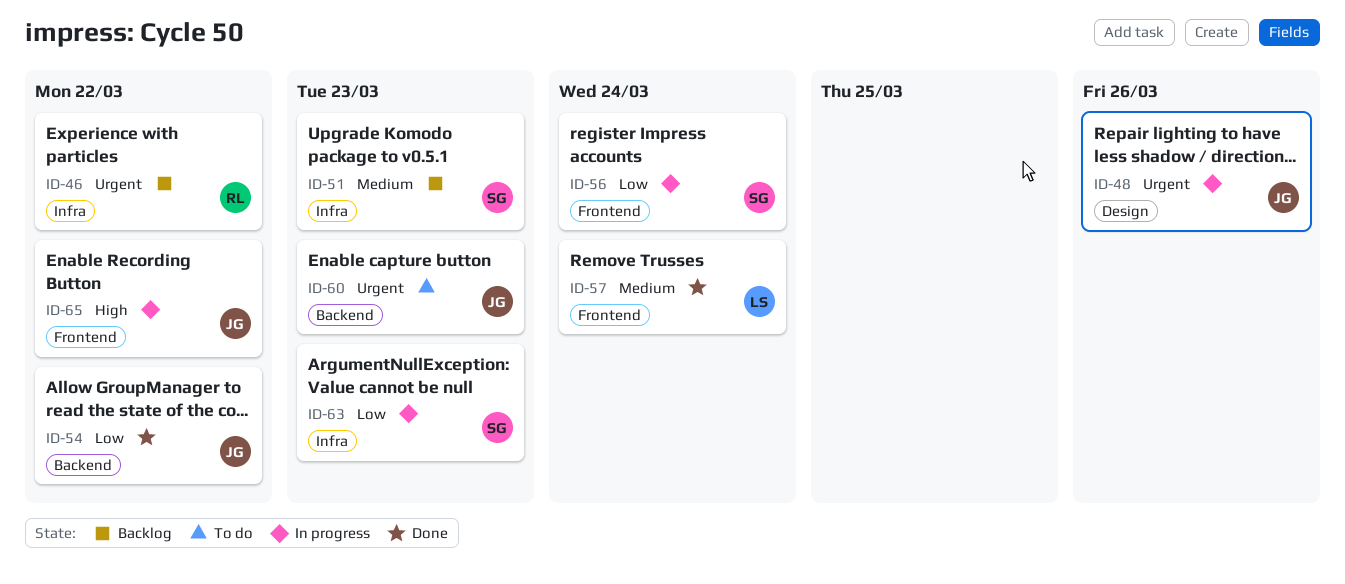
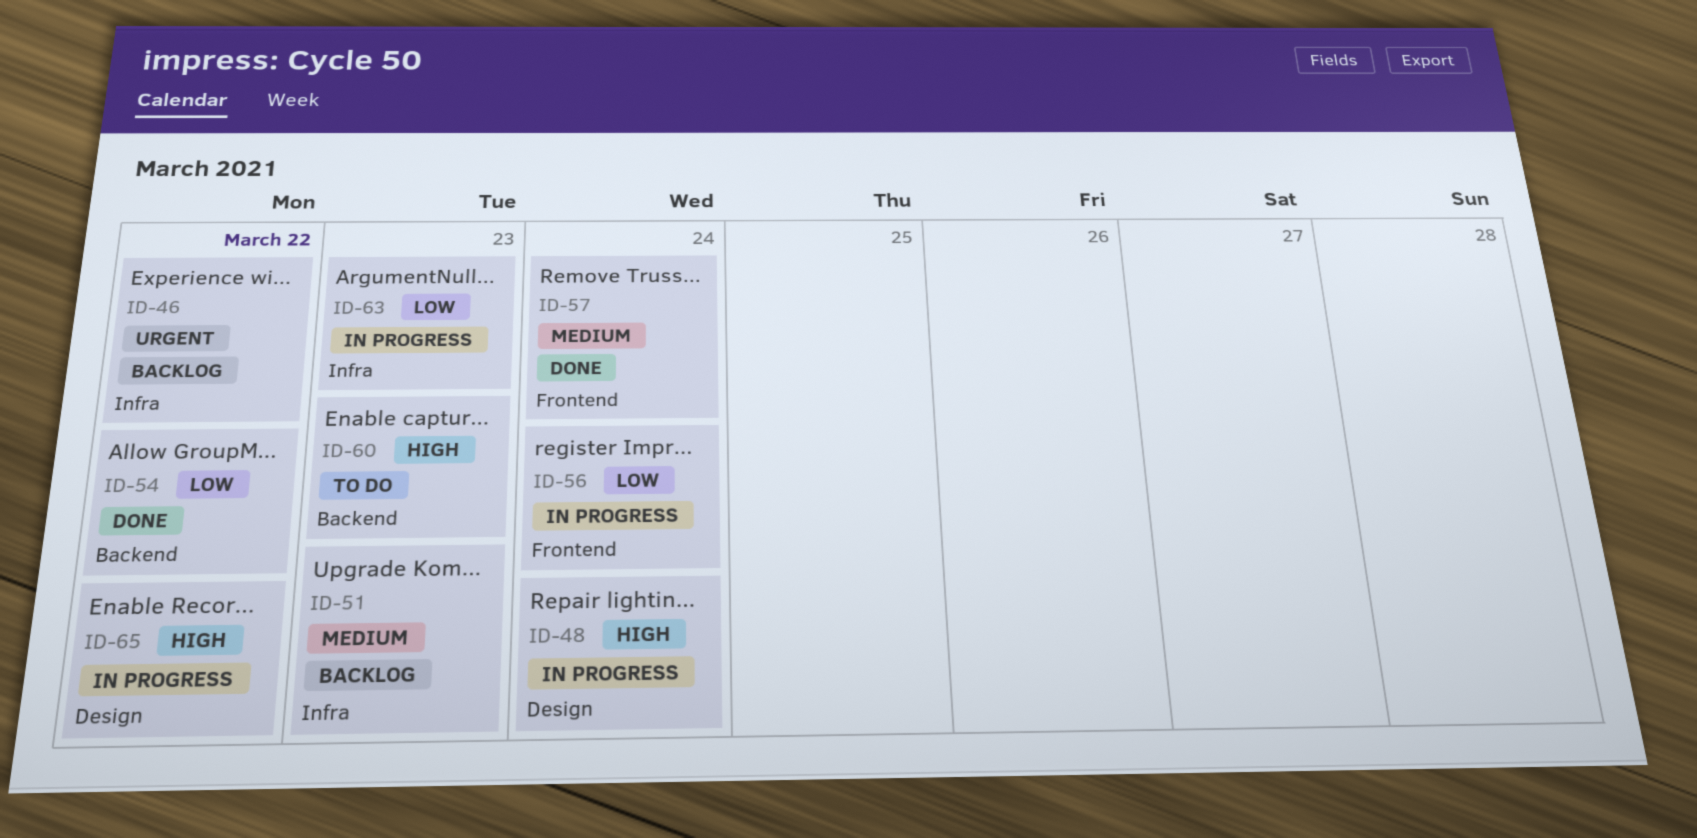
ID-48, priority: Urgent -> High
ID-48, due: Mar 26 -> Mar 24
ID-60, priority: Urgent -> High
ID-65, label: Frontend -> Design

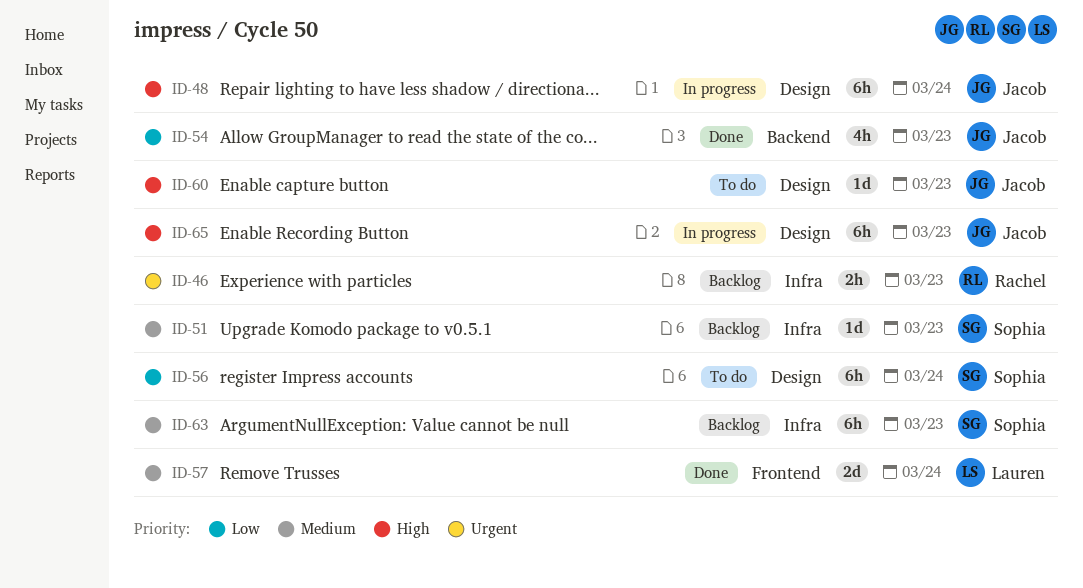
ID-46, due: Mar 22 -> Mar 23
ID-54, due: Mar 22 -> Mar 23
ID-56, status: In progress -> To do
ID-56, label: Frontend -> Design
ID-60, label: Backend -> Design
ID-63, status: In progress -> Backlog
ID-63, priority: Low -> Medium
ID-65, due: Mar 22 -> Mar 23

